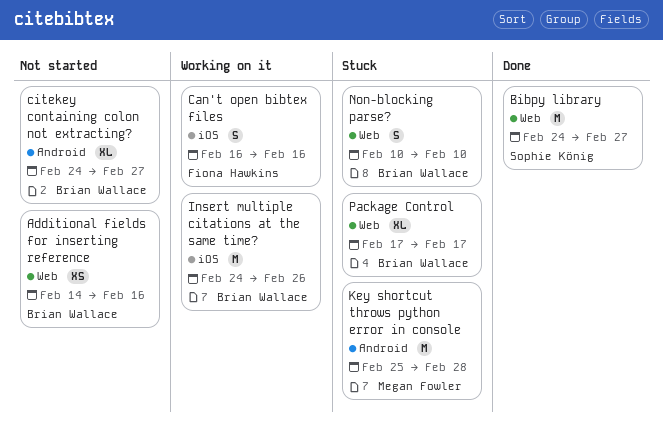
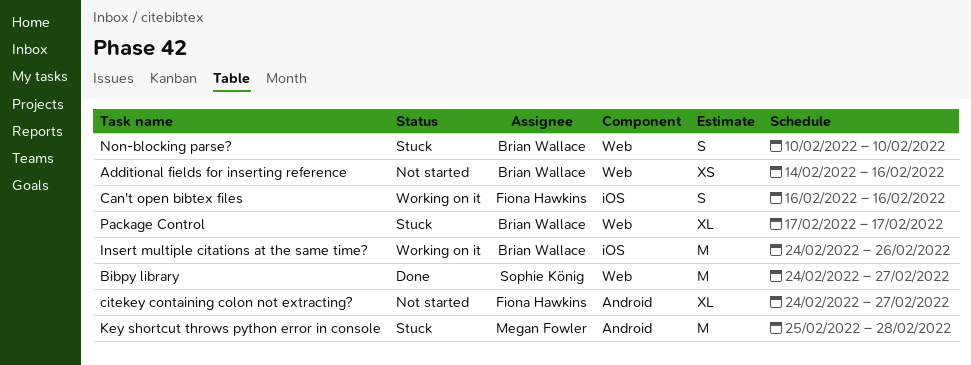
citekey containing colon not extracting?, owner: Brian Wallace -> Fiona Hawkins

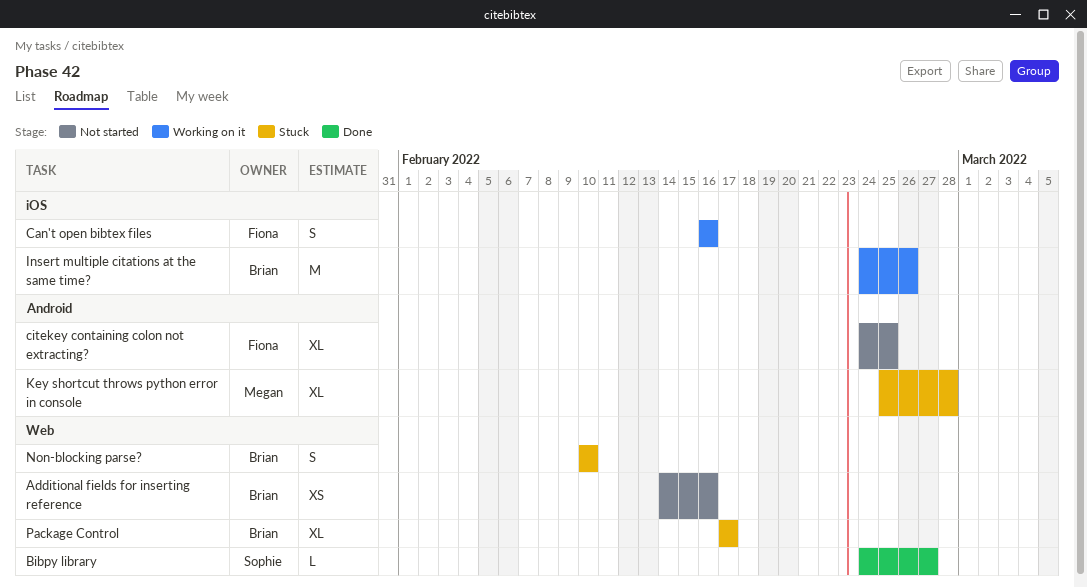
Bibpy library, estimate: M -> L
citekey containing colon not extracting?, due: Feb 27 -> Feb 25
Key shortcut throws python error in console, estimate: M -> XL

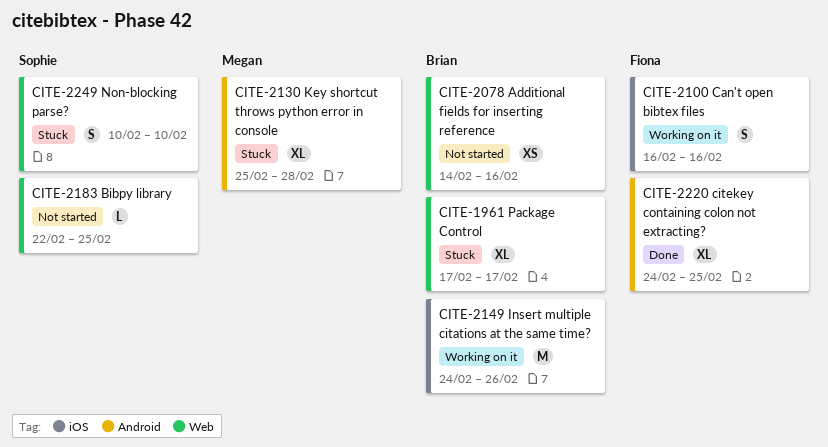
Bibpy library, status: Done -> Not started
Bibpy library, start: Feb 24 -> Feb 22
Bibpy library, due: Feb 27 -> Feb 25
citekey containing colon not extracting?, status: Not started -> Done
Non-blocking parse?, owner: Brian -> Sophie

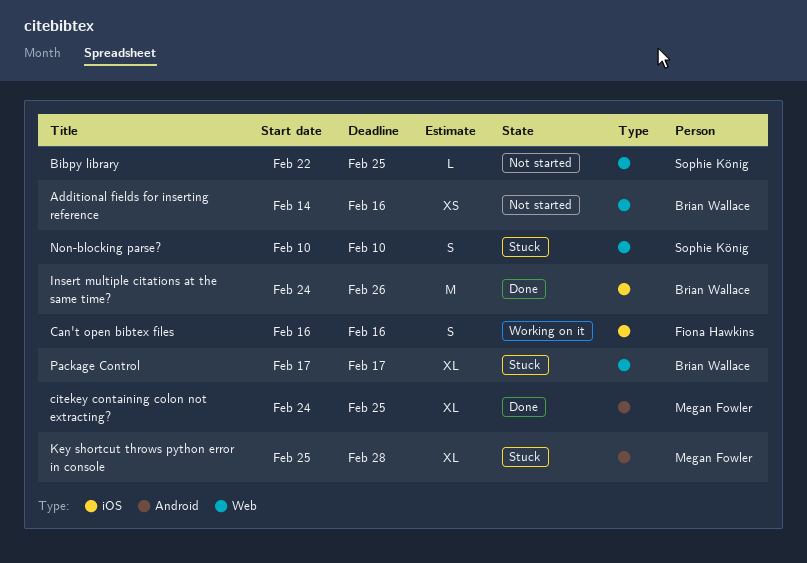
citekey containing colon not extracting?, owner: Fiona Hawkins -> Megan Fowler
Insert multiple citations at the same time?, status: Working on it -> Done

